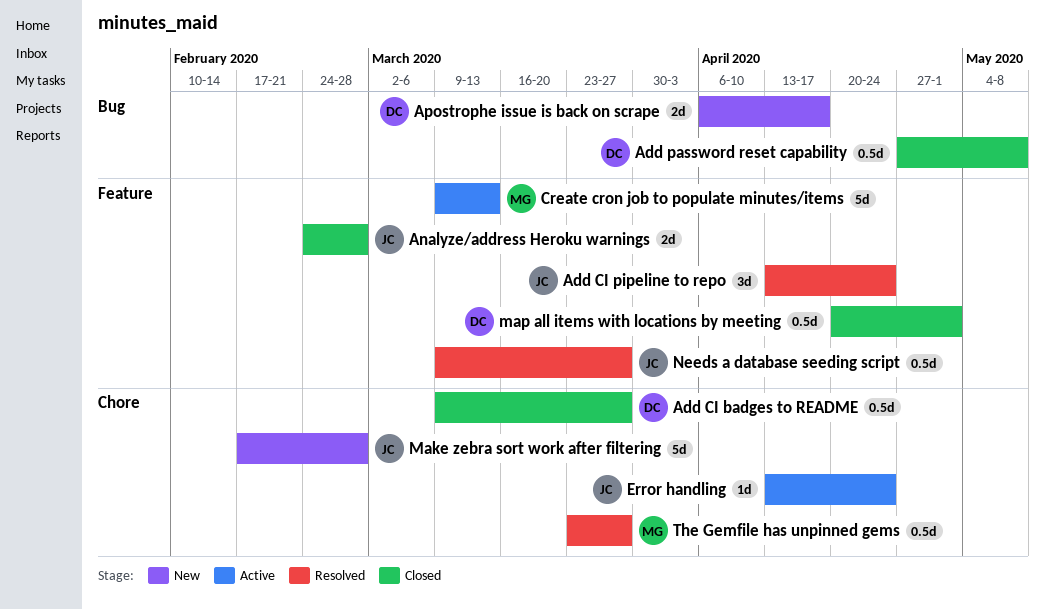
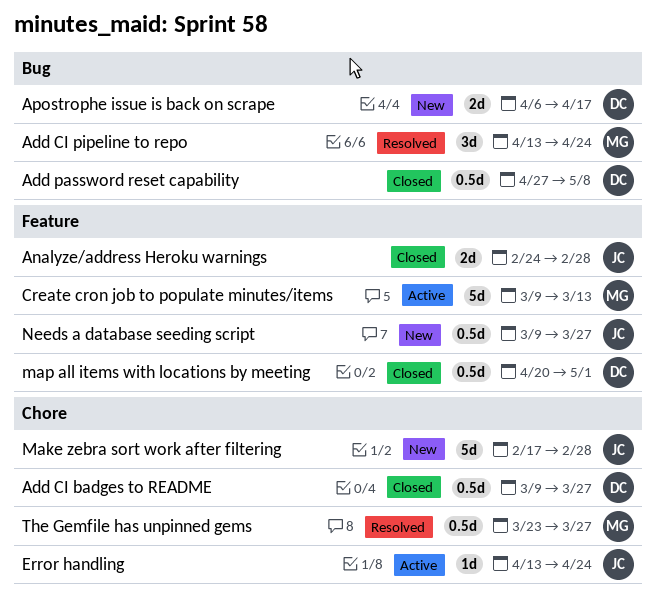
Add CI pipeline to repo, owner: JC -> MG
Add CI pipeline to repo, label: Feature -> Bug
Needs a database seeding script, status: Resolved -> New

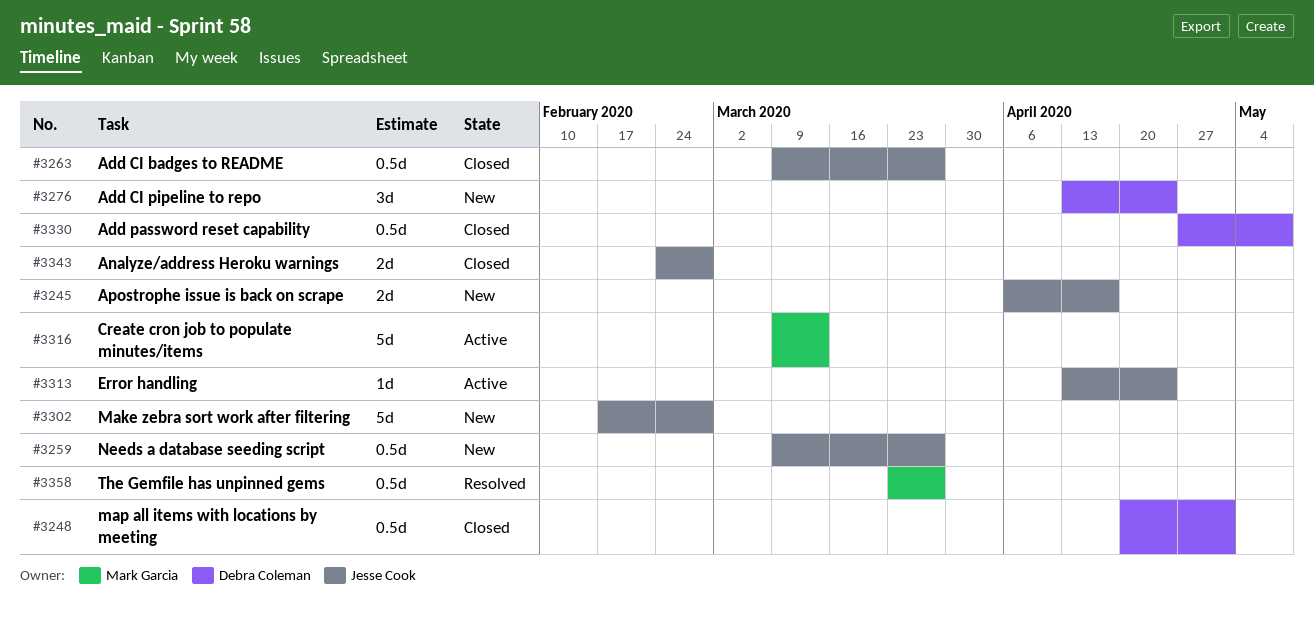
Add CI badges to README, owner: Debra Coleman -> Jesse Cook
Add CI pipeline to repo, status: Resolved -> New
Add CI pipeline to repo, owner: Mark Garcia -> Debra Coleman
Apostrophe issue is back on scrape, owner: Debra Coleman -> Jesse Cook

